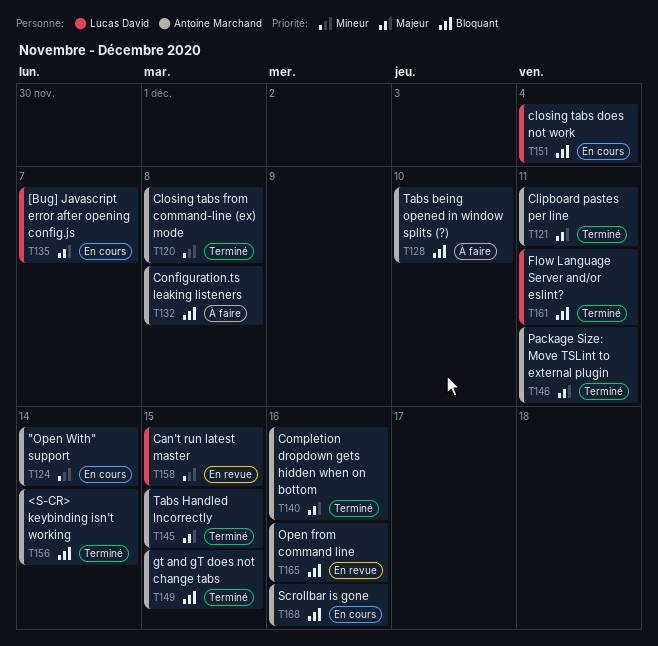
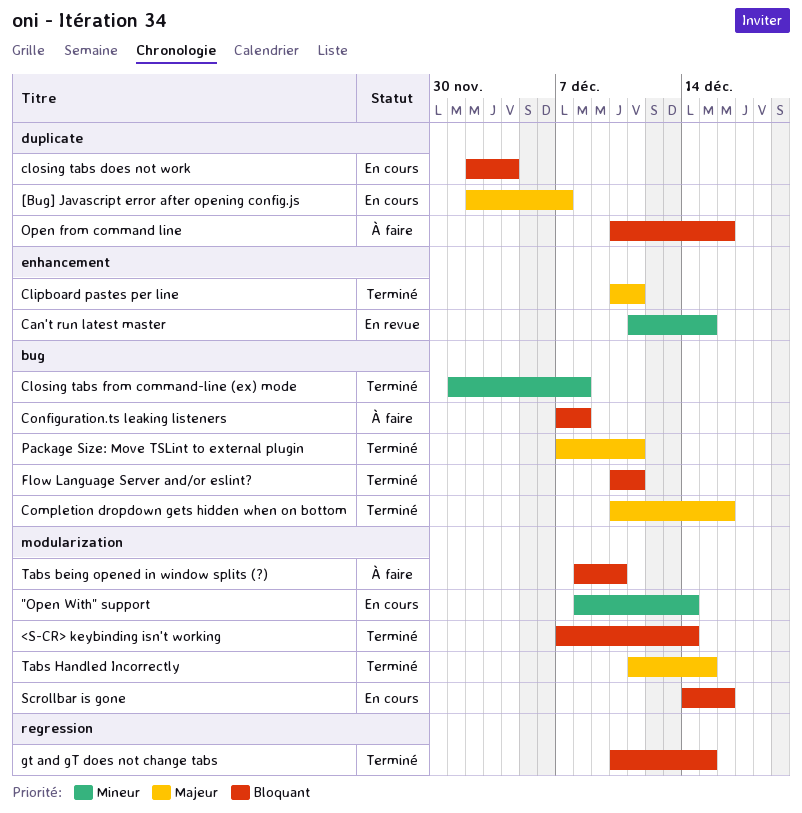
Open from command line, status: En revue -> À faire

